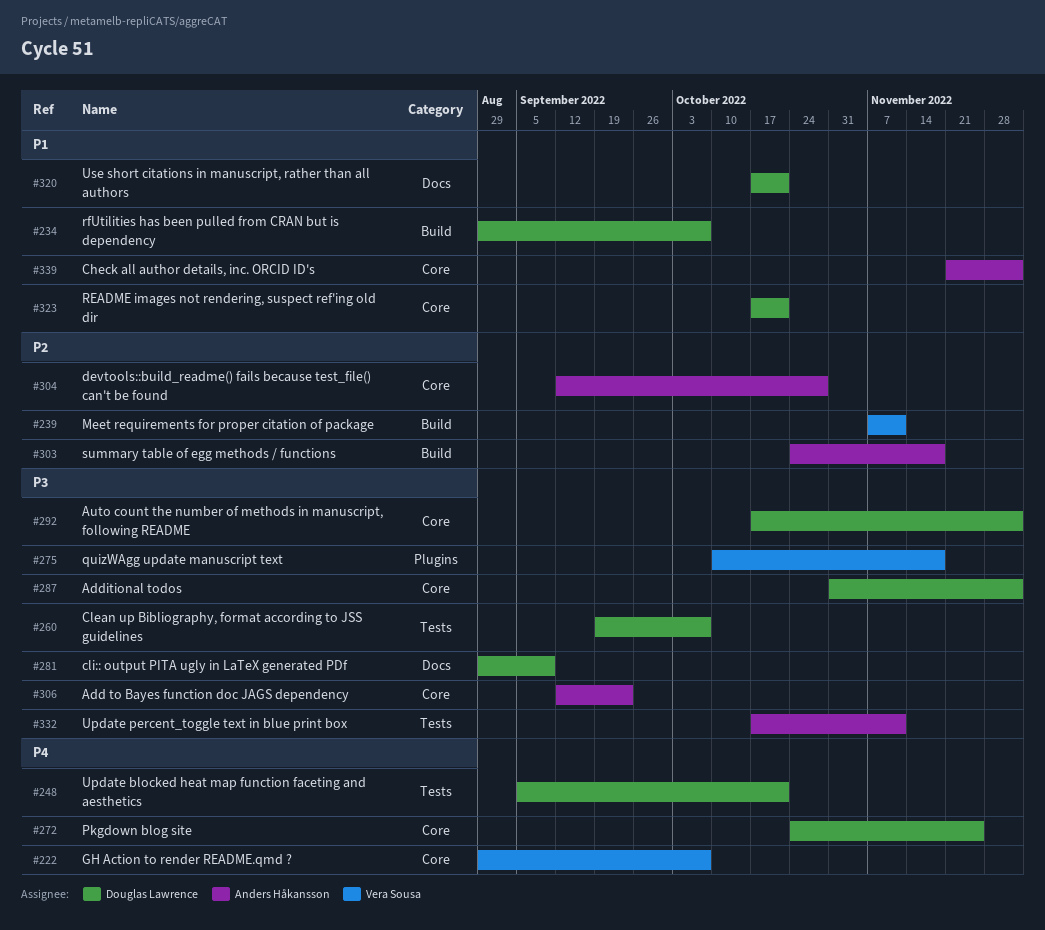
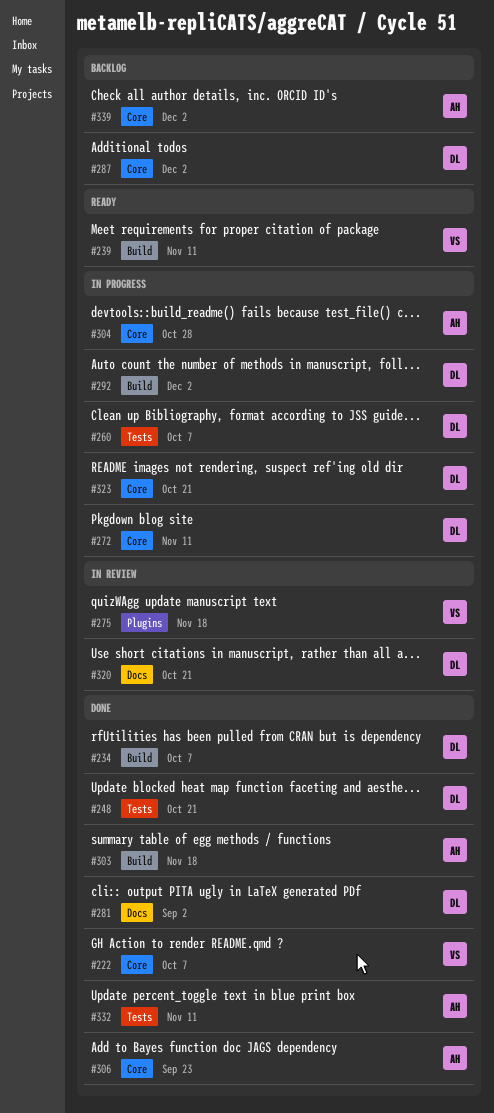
#272, due: Nov 25 -> Nov 11
#281, due: Sep 9 -> Sep 2
#292, label: Core -> Build

